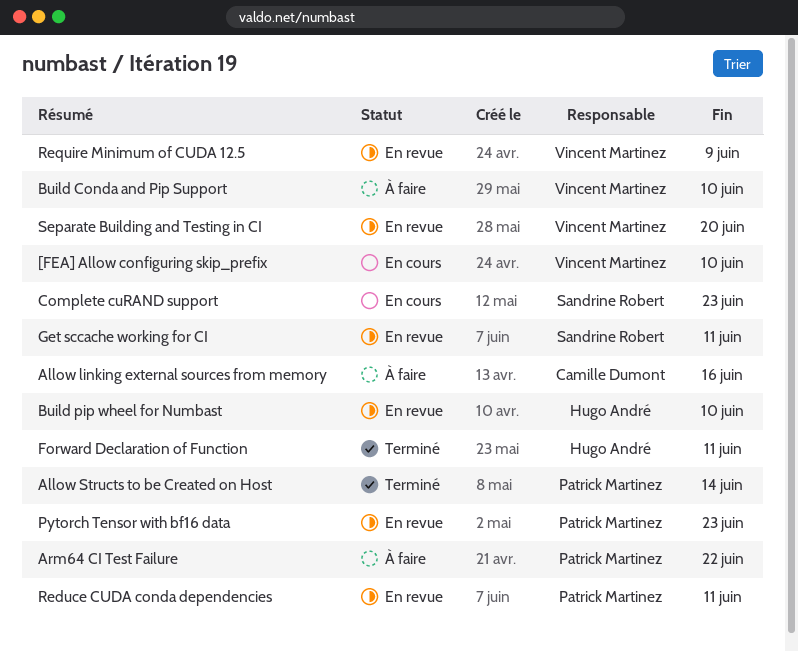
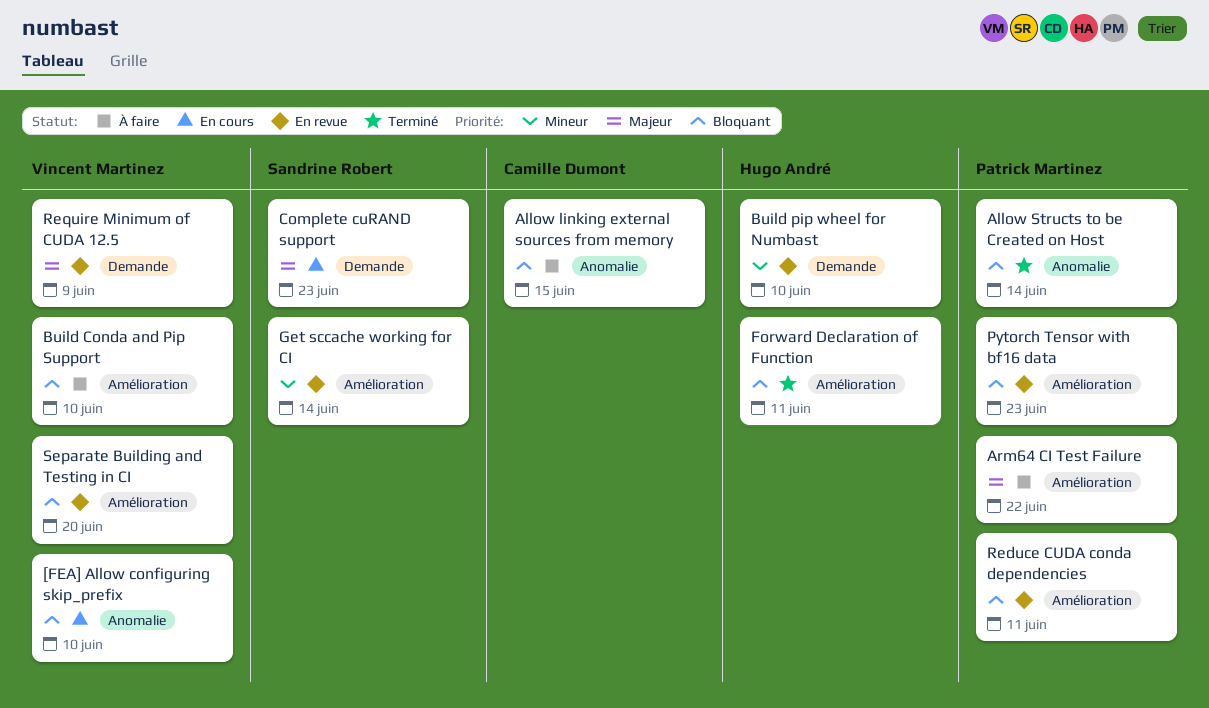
Allow linking external sources from memory, due: Jun 16 -> Jun 15
Get sccache working for CI, due: Jun 11 -> Jun 14

